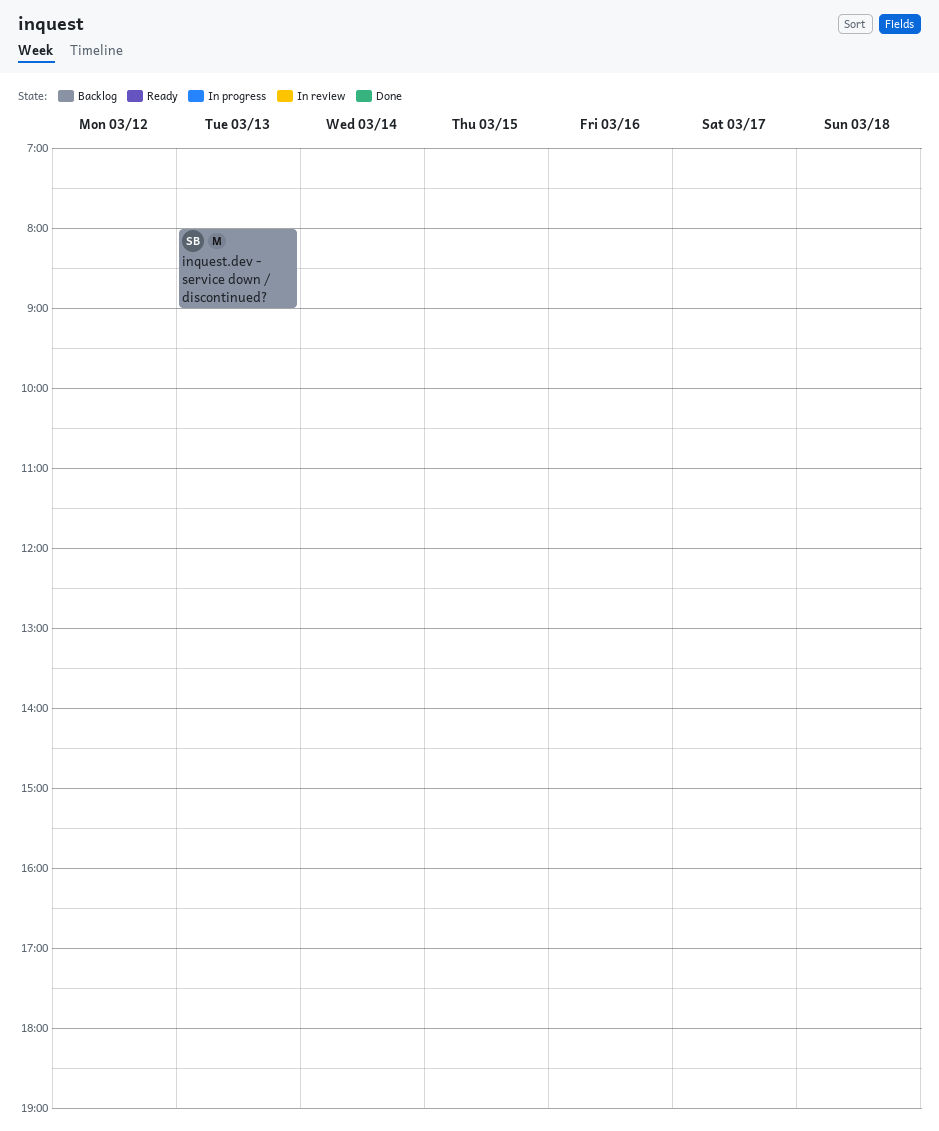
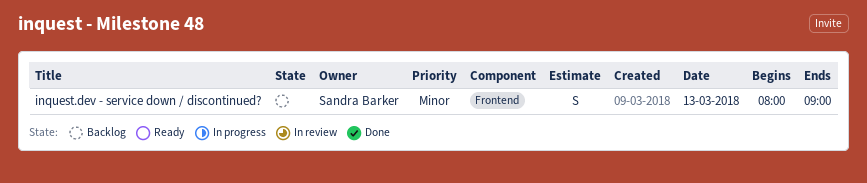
inquest.dev - service down / discontinued?, estimate: M -> S

